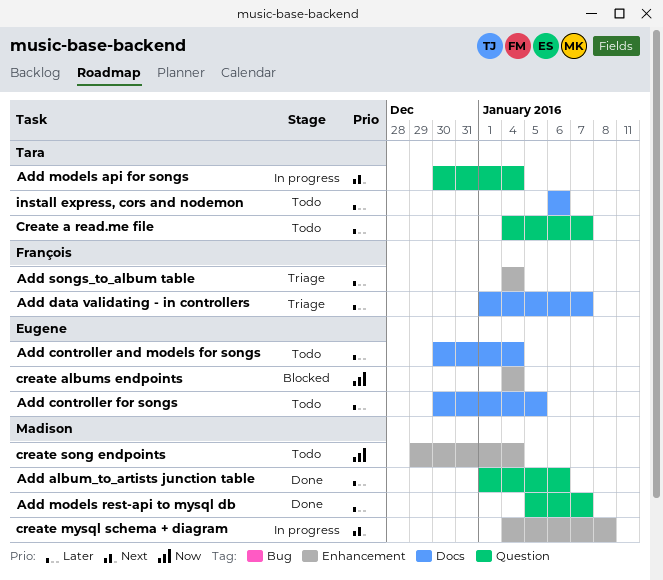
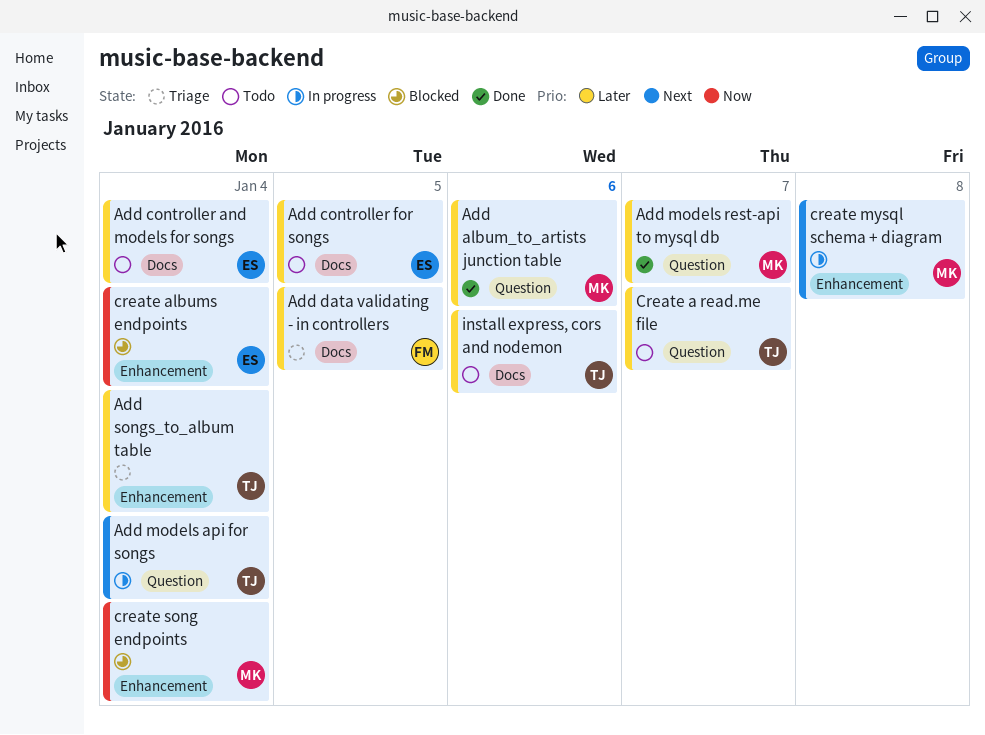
Add data validating - in controllers, due: Jan 7 -> Jan 5
Add songs_to_album table, owner: François -> Tara
create song endpoints, status: Todo -> Blocked

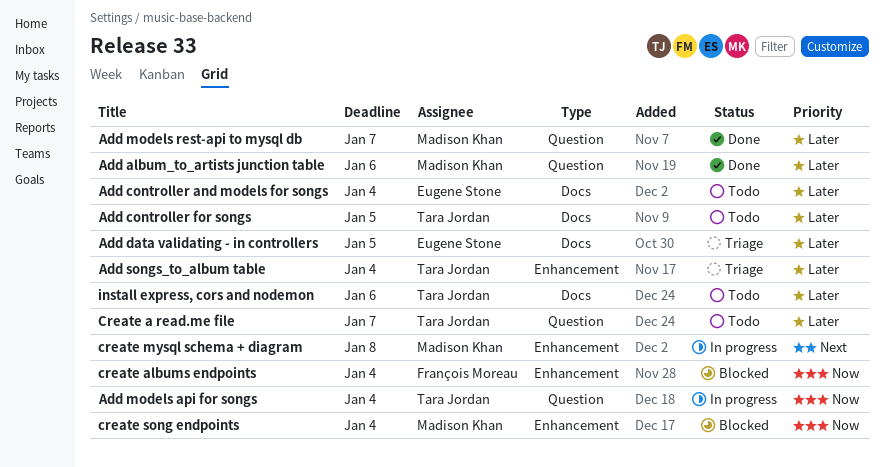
Add controller for songs, owner: Eugene Stone -> Tara Jordan
Add data validating - in controllers, owner: François Moreau -> Eugene Stone
Add models api for songs, priority: Next -> Now
create albums endpoints, owner: Eugene Stone -> François Moreau

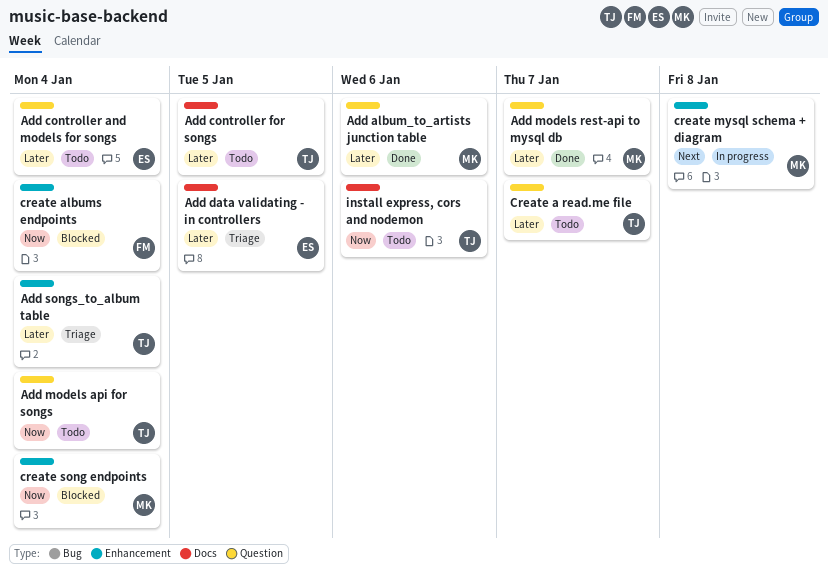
Add controller and models for songs, label: Docs -> Question
Add models api for songs, status: In progress -> Todo
install express, cors and nodemon, priority: Later -> Now

